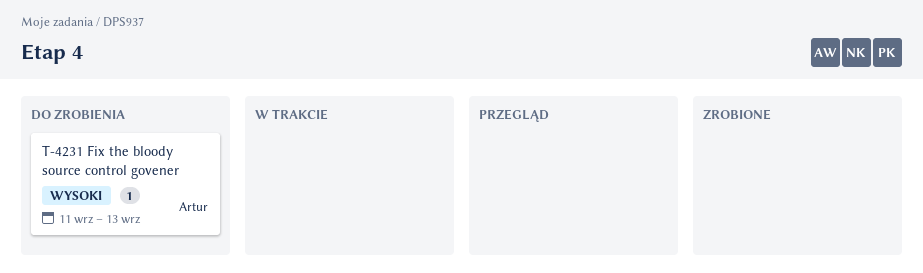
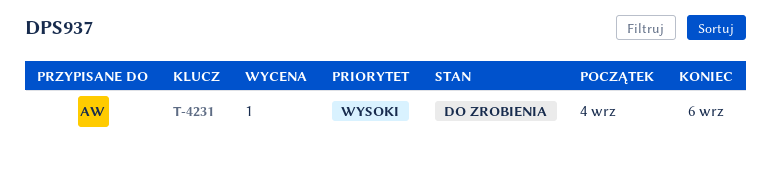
T-4231, start: Sep 11 -> Sep 4
T-4231, due: Sep 13 -> Sep 6

